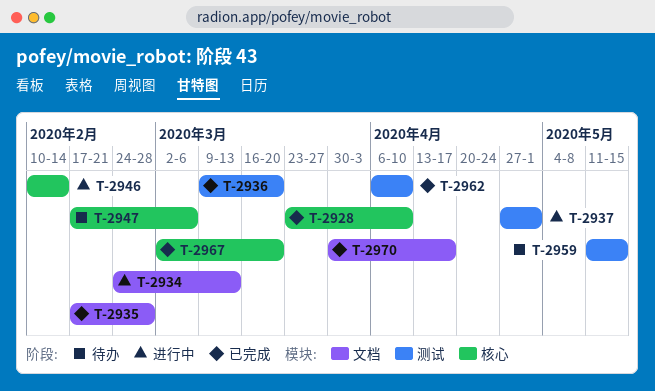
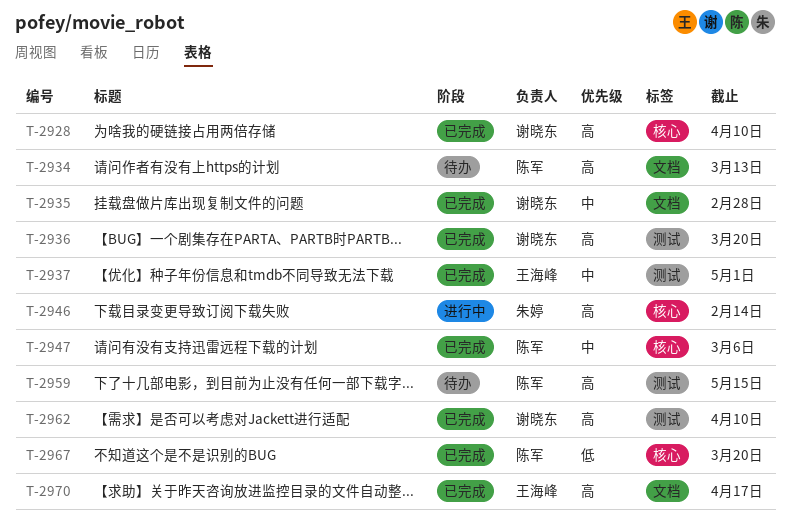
T-2934, status: 进行中 -> 待办
T-2937, status: 进行中 -> 已完成
T-2947, status: 待办 -> 已完成

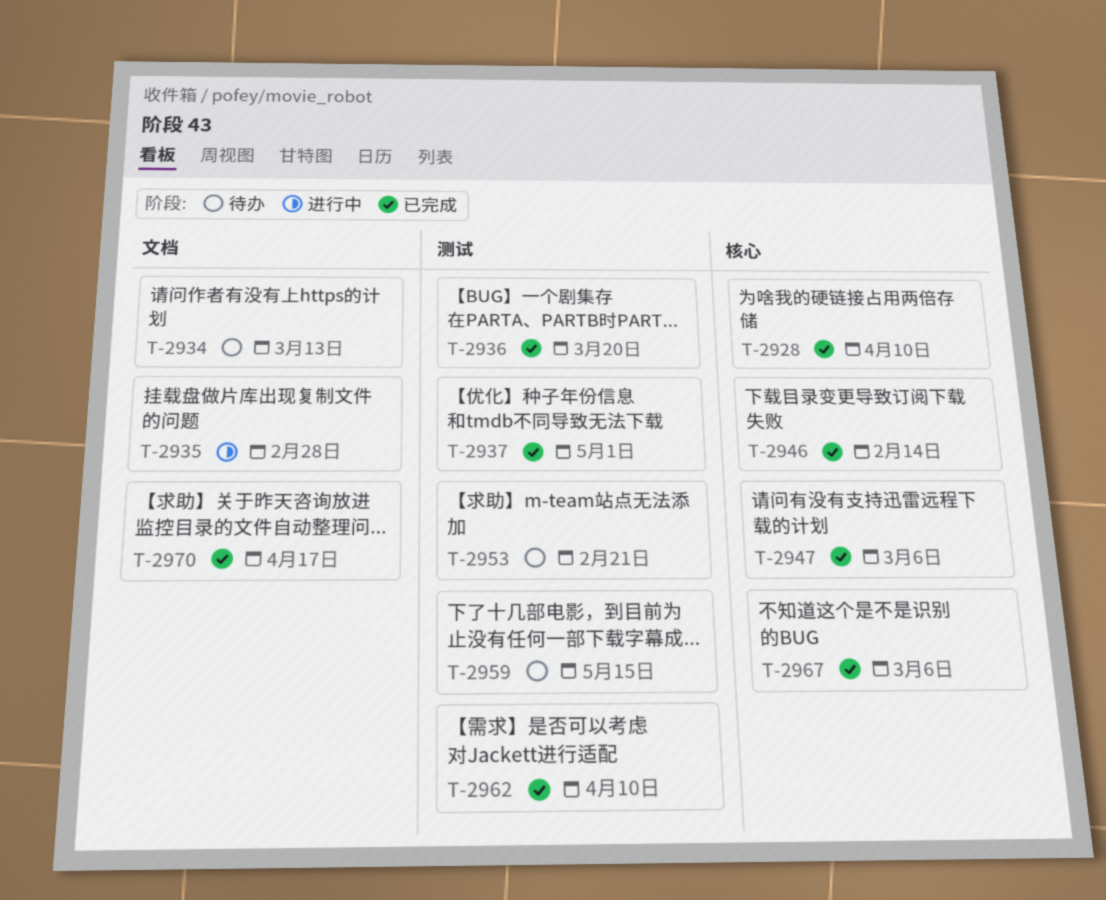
T-2935, status: 已完成 -> 进行中
T-2946, status: 进行中 -> 已完成
T-2953: none -> present
T-2967, due: Mar 20 -> Mar 6

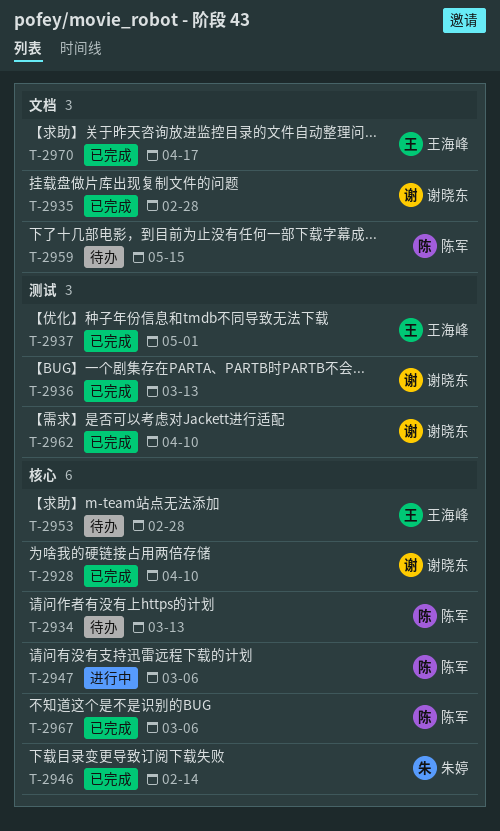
T-2934, label: 文档 -> 核心
T-2935, status: 进行中 -> 已完成
T-2936, due: Mar 20 -> Mar 13
T-2947, status: 已完成 -> 进行中
T-2953, label: 测试 -> 核心
T-2953, due: Feb 21 -> Feb 28
T-2959, label: 测试 -> 文档

